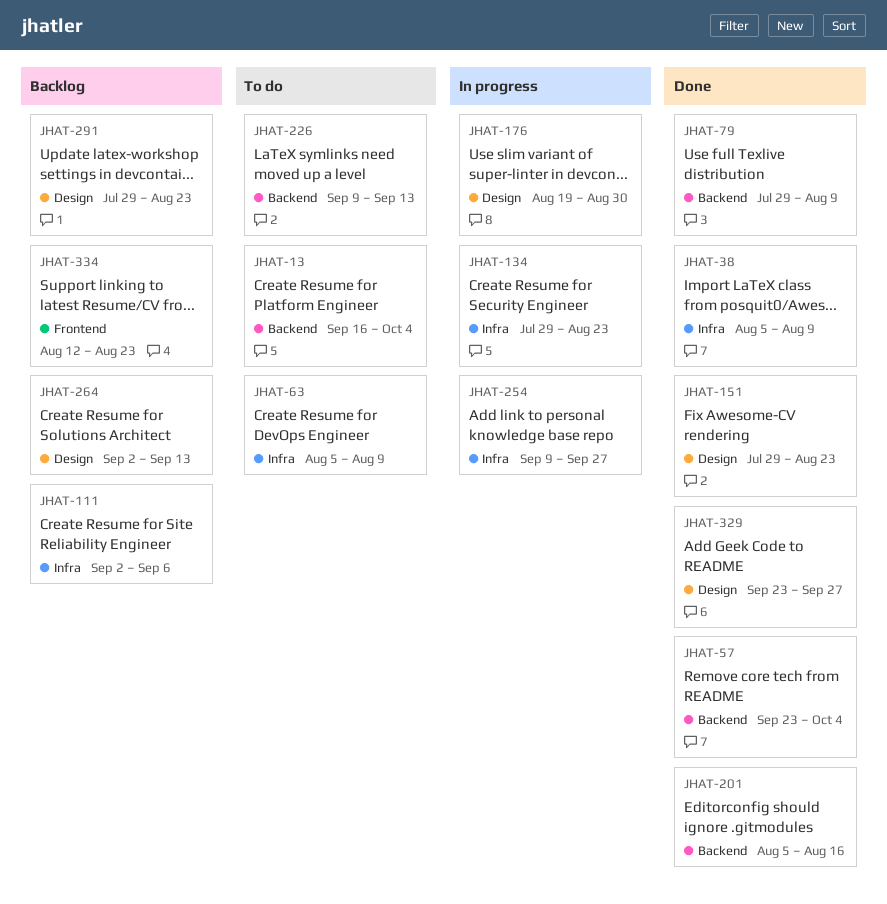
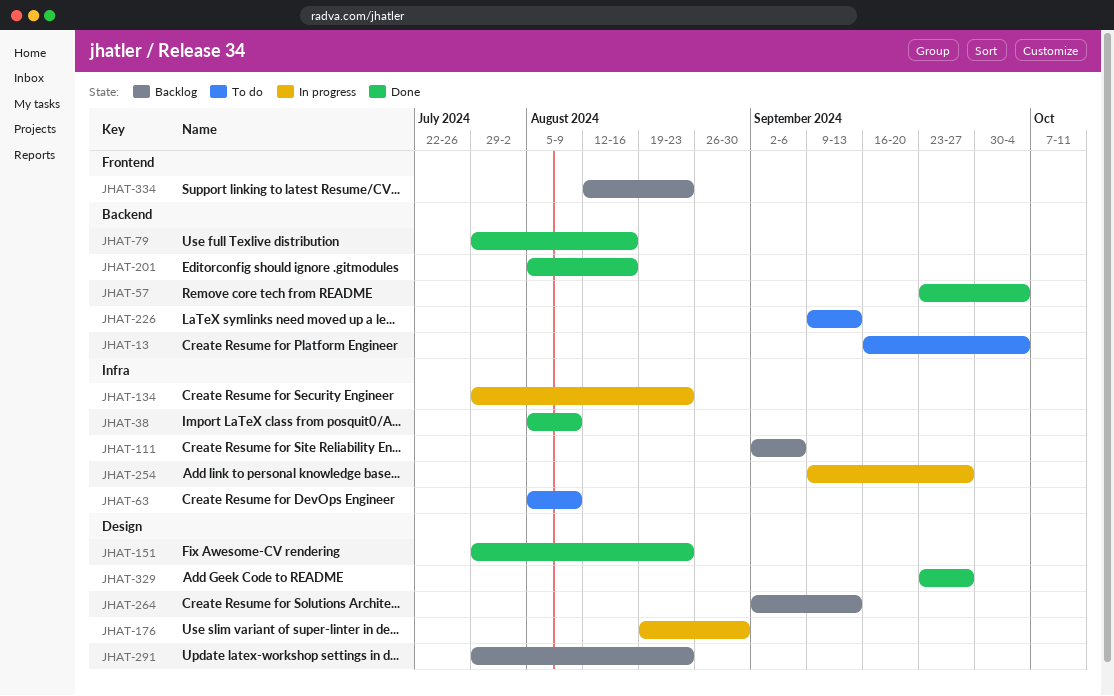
JHAT-79, due: Aug 9 -> Aug 16

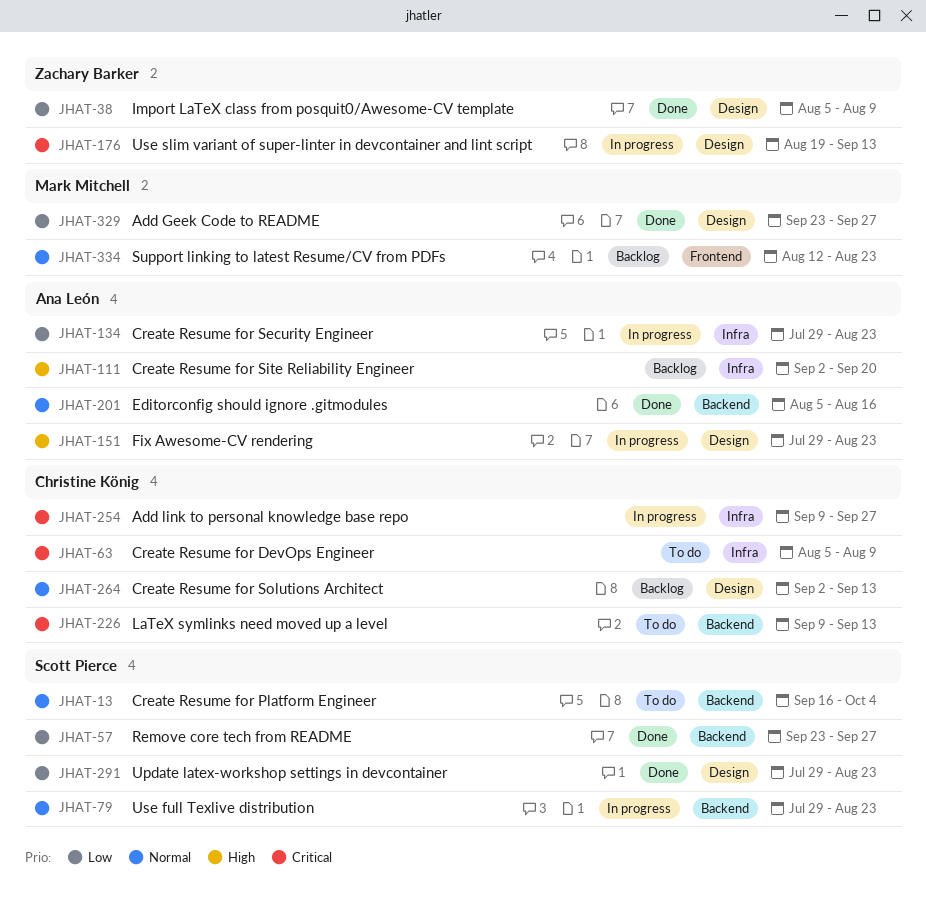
JHAT-38, label: Infra -> Design
JHAT-57, due: Oct 4 -> Sep 27
JHAT-79, status: Done -> In progress
JHAT-79, due: Aug 16 -> Aug 23
JHAT-111, due: Sep 6 -> Sep 20
JHAT-151, status: Done -> In progress
JHAT-176, due: Aug 30 -> Sep 13
JHAT-291, status: Backlog -> Done

